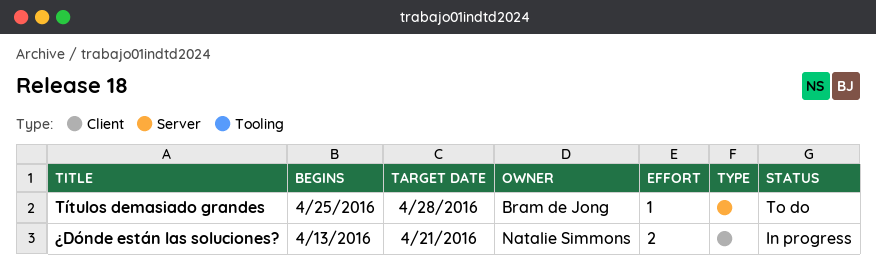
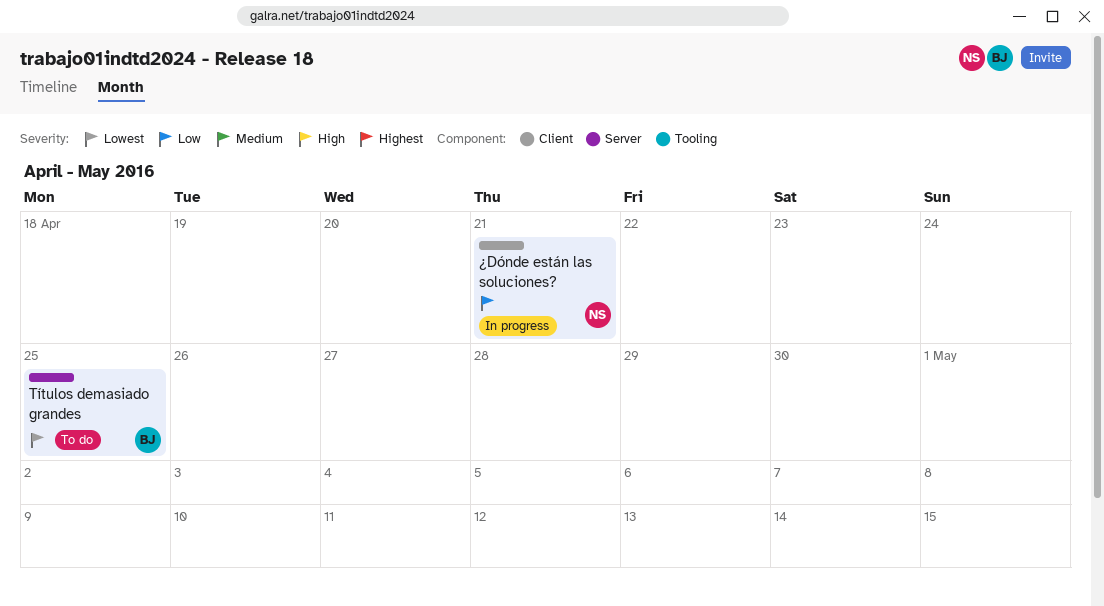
Títulos demasiado grandes, due: Apr 28 -> Apr 25

